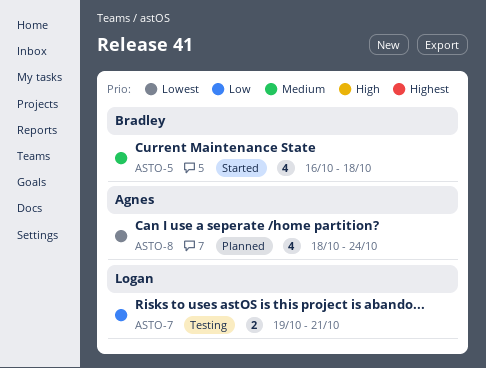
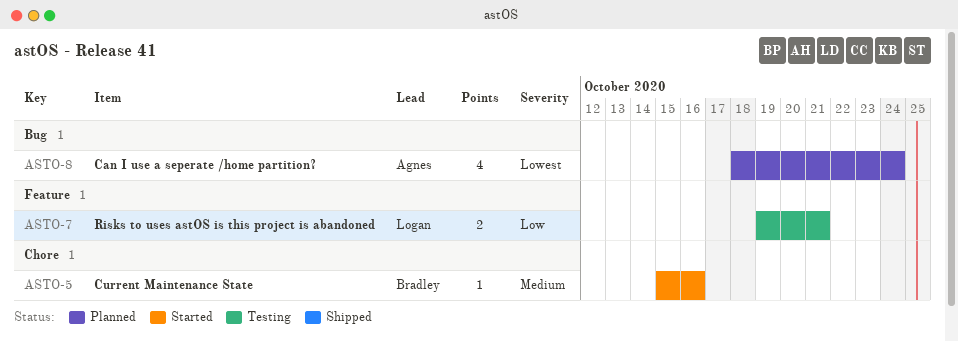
ASTO-5, estimate: 4 -> 1
ASTO-5, start: Oct 16 -> Oct 15
ASTO-5, due: Oct 18 -> Oct 16

